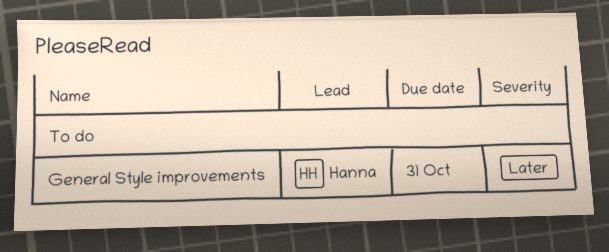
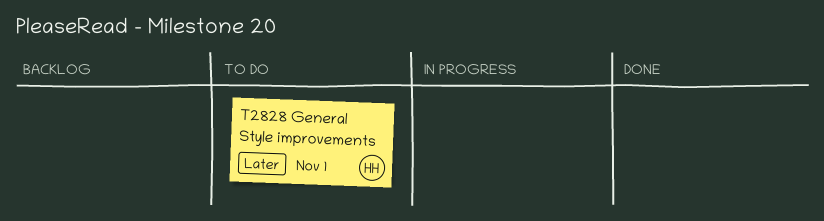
General Style improvements, due: Oct 31 -> Nov 1

